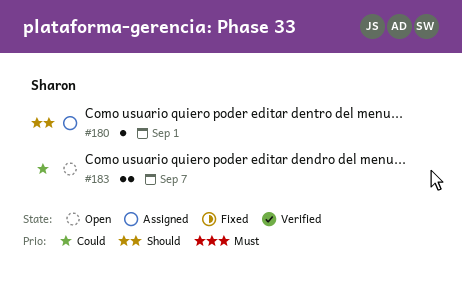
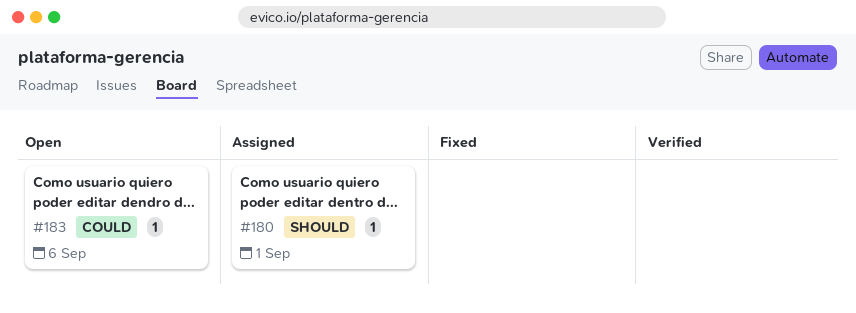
#183, estimate: 2 -> 1
#183, due: Sep 7 -> Sep 6

